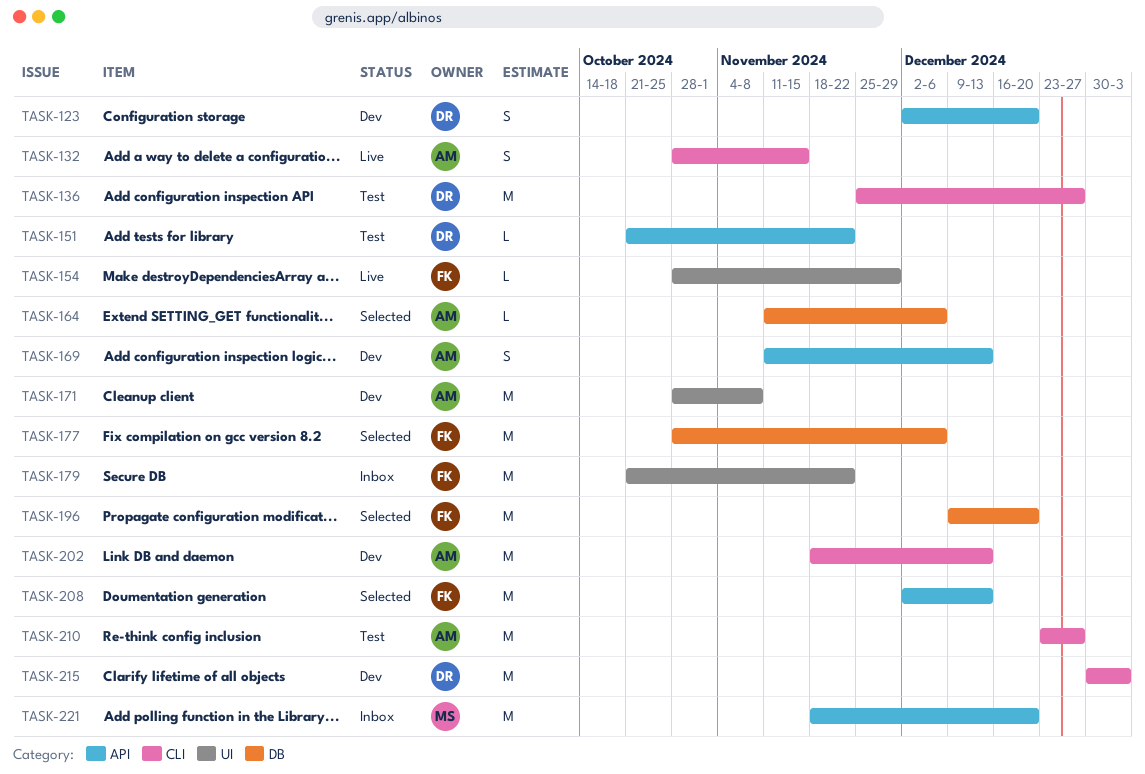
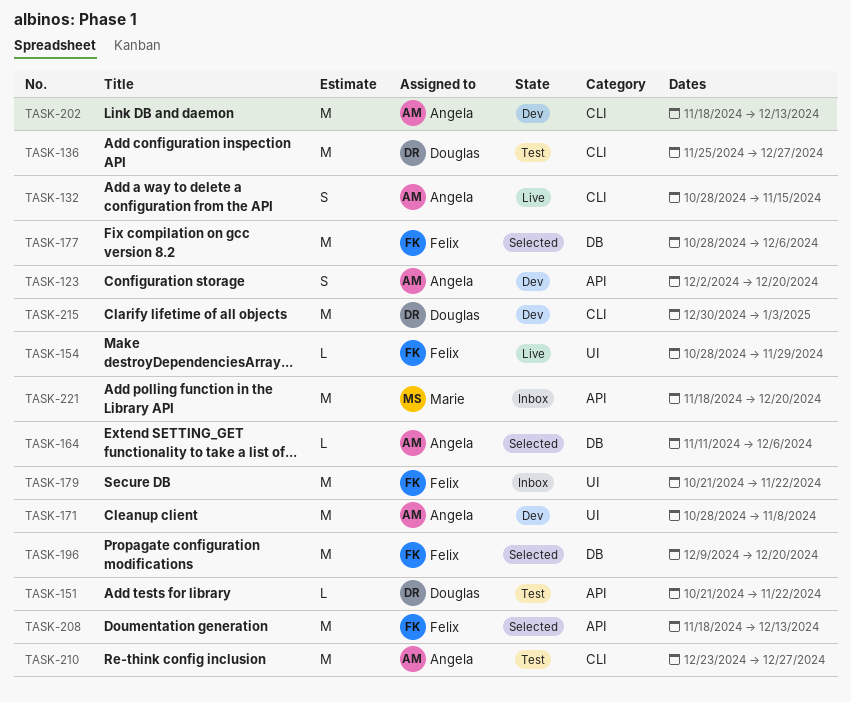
TASK-123, owner: Douglas -> Angela
TASK-169: present -> none
TASK-208, start: Dec 2 -> Nov 18

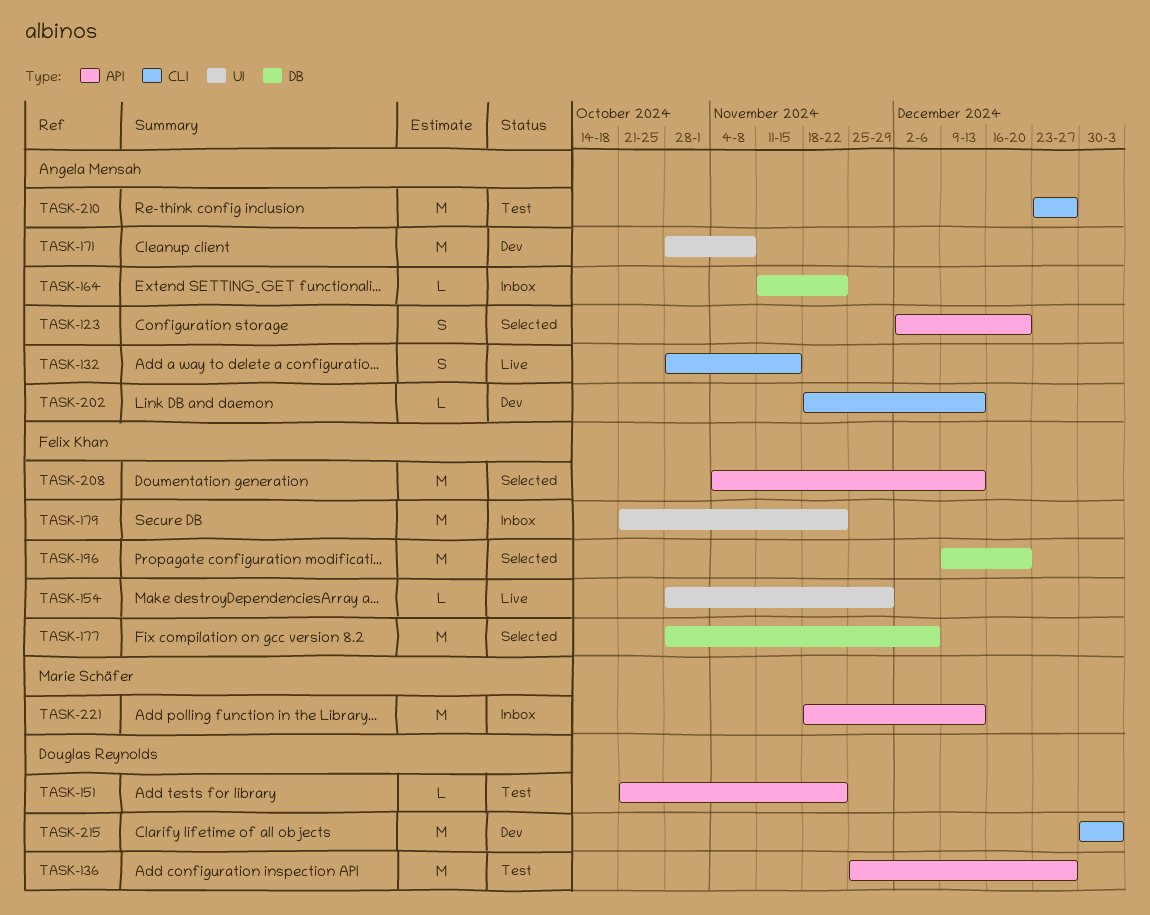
TASK-123, status: Dev -> Selected
TASK-136, label: CLI -> API
TASK-164, status: Selected -> Inbox
TASK-164, due: Dec 6 -> Nov 22
TASK-202, estimate: M -> L
TASK-208, start: Nov 18 -> Nov 4
TASK-221, due: Dec 20 -> Dec 13

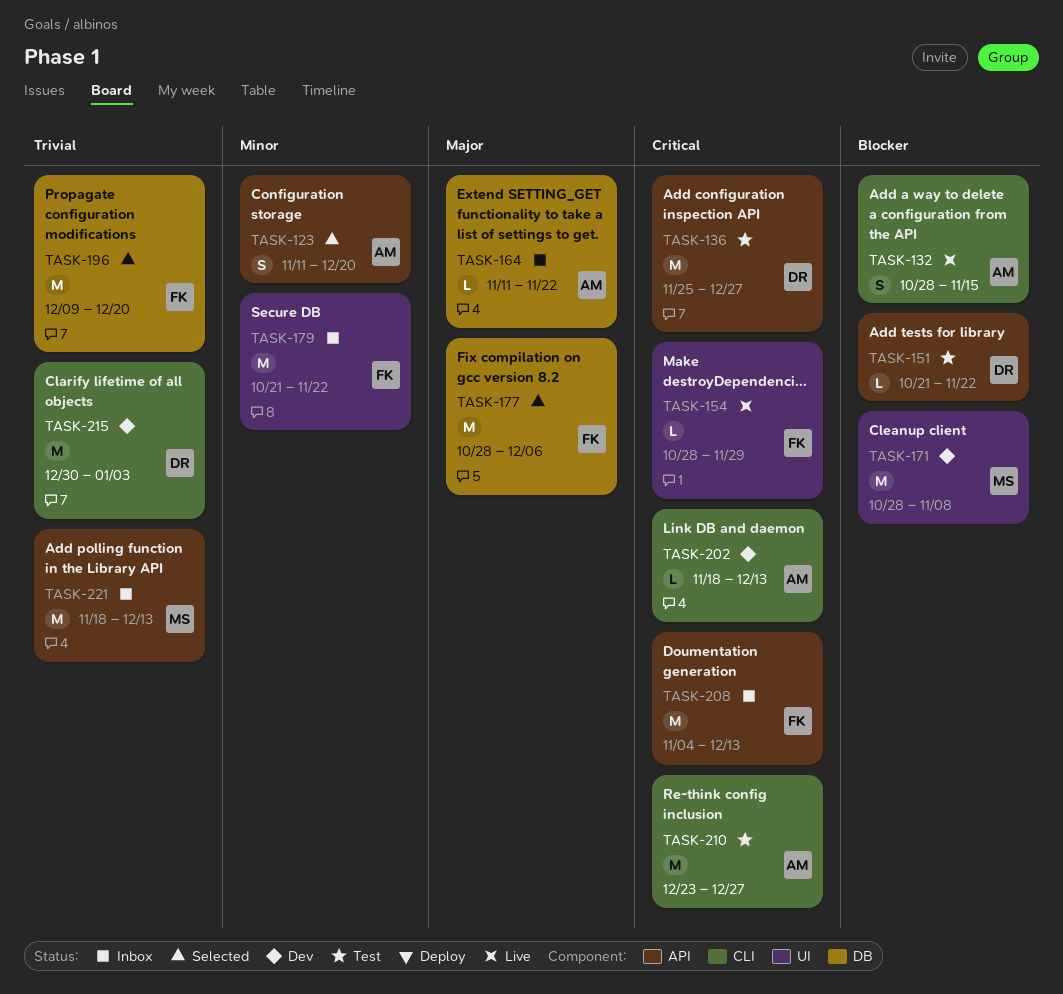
TASK-123, start: Dec 2 -> Nov 11
TASK-171, owner: Angela Mensah -> Marie Schäfer
TASK-208, status: Selected -> Inbox

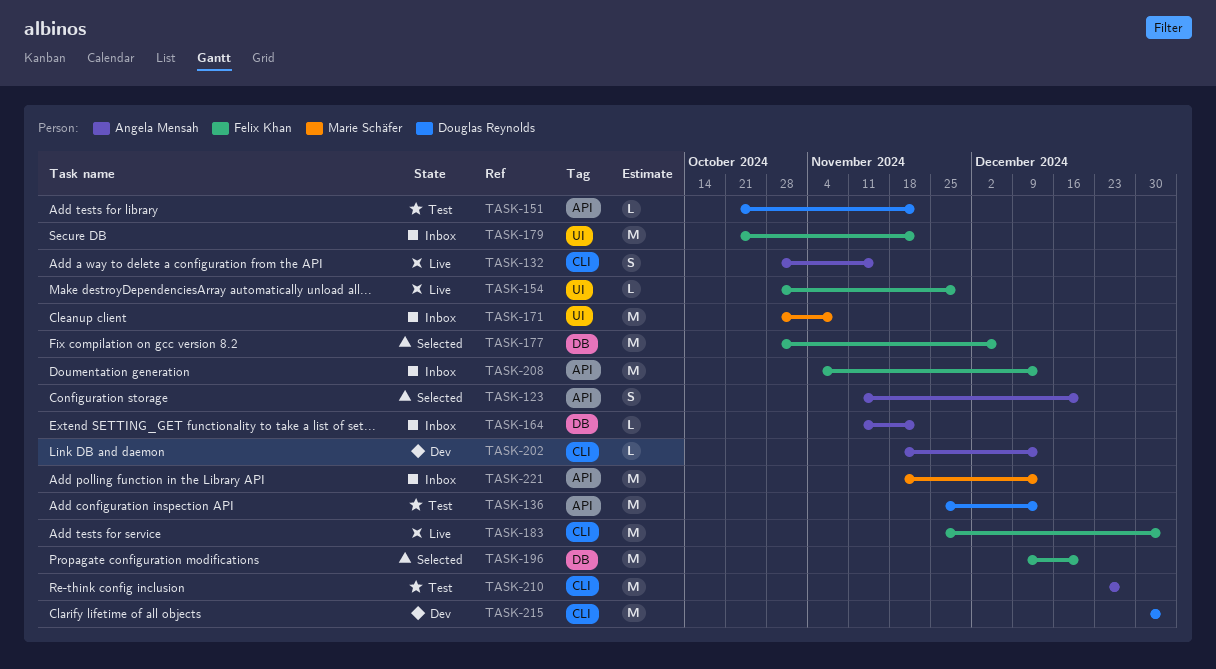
TASK-136, due: Dec 27 -> Dec 13
TASK-171, status: Dev -> Inbox
TASK-183: none -> present

